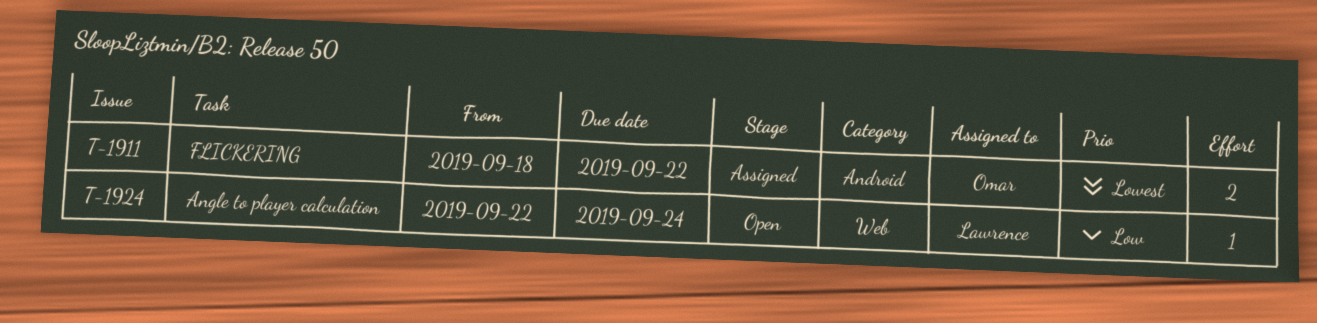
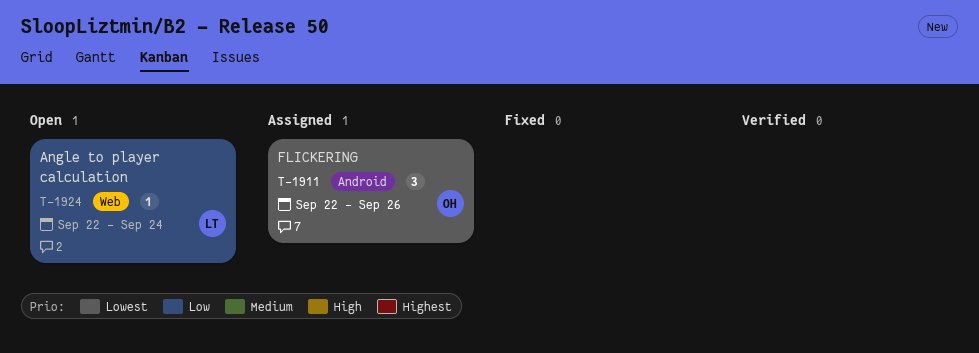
T-1911, estimate: 2 -> 3
T-1911, start: Sep 18 -> Sep 22
T-1911, due: Sep 22 -> Sep 26

